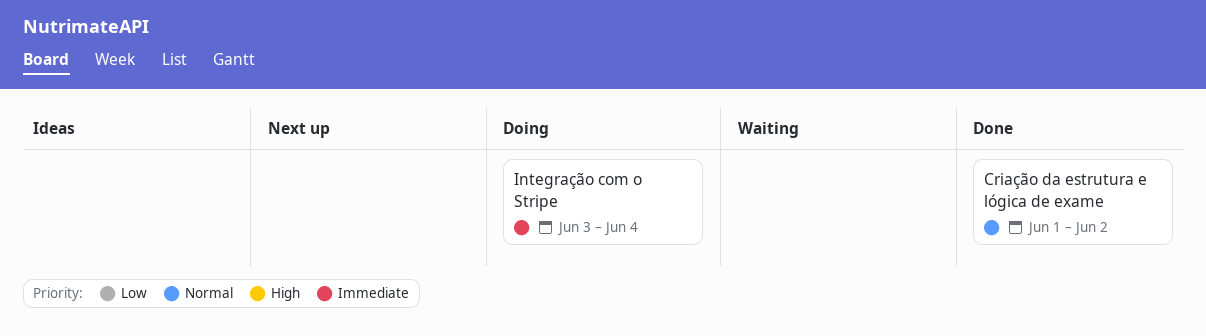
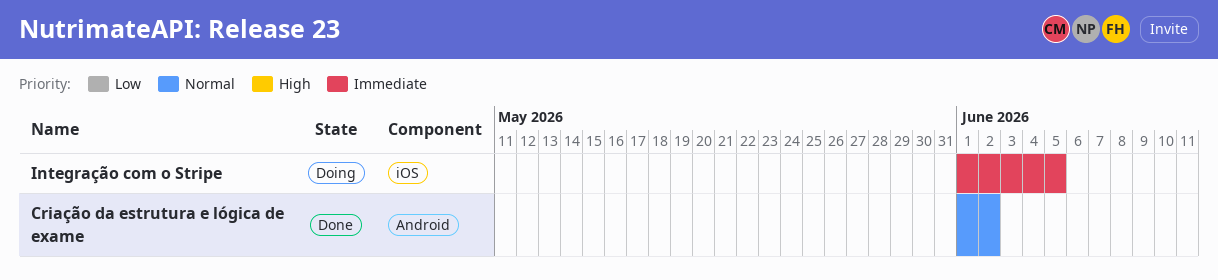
Integração com o Stripe, start: Jun 3 -> Jun 1
Integração com o Stripe, due: Jun 4 -> Jun 5

